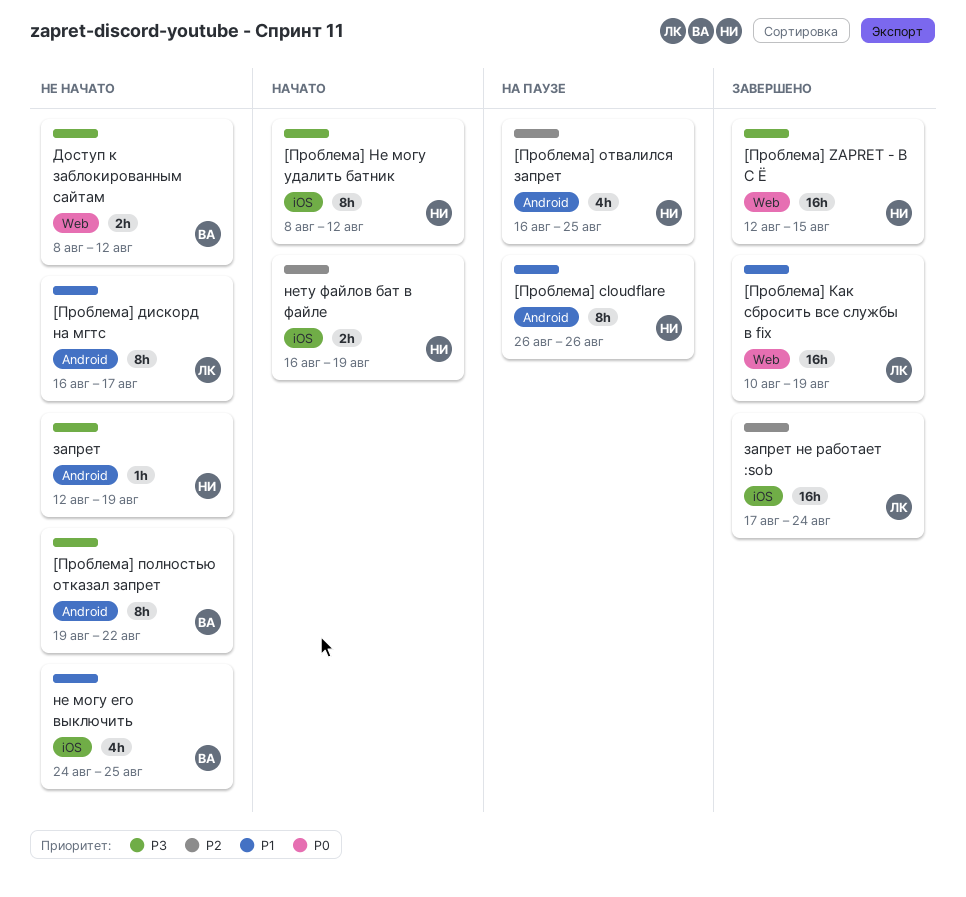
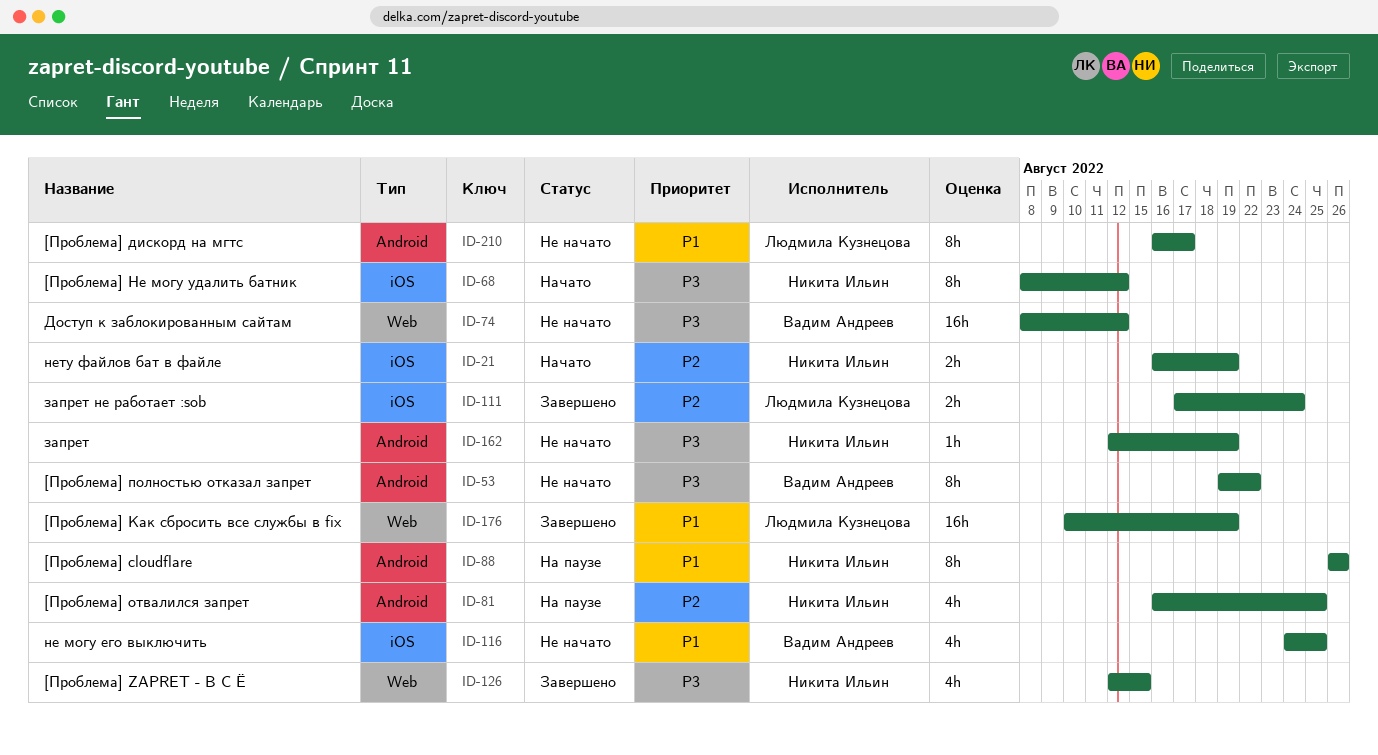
[Проблема] ZAPRET - В С Ё, estimate: 16h -> 4h
Доступ к заблокированным сайтам, estimate: 2h -> 16h
запрет не работает :sob, estimate: 16h -> 2h

